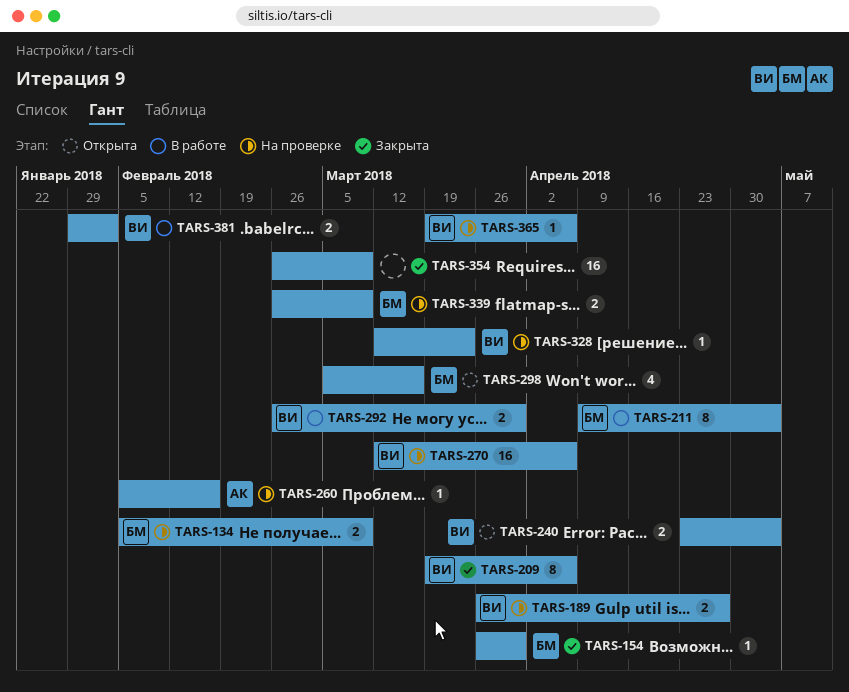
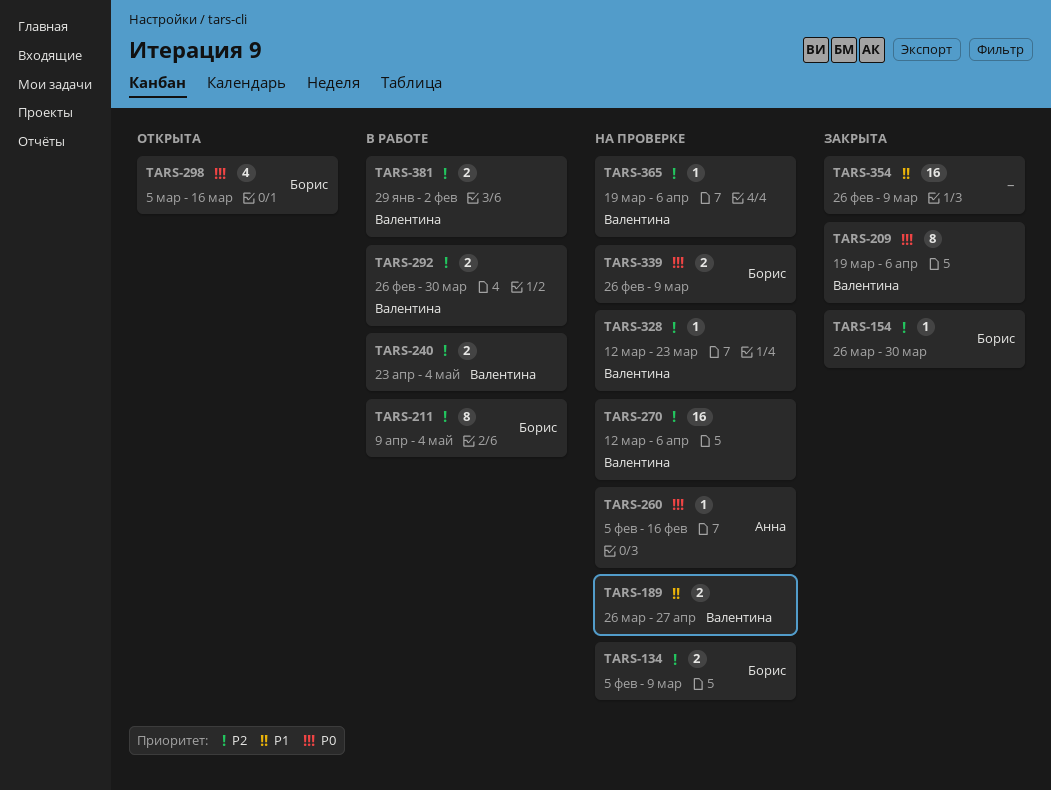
TARS-240, status: Открыта -> В работе

